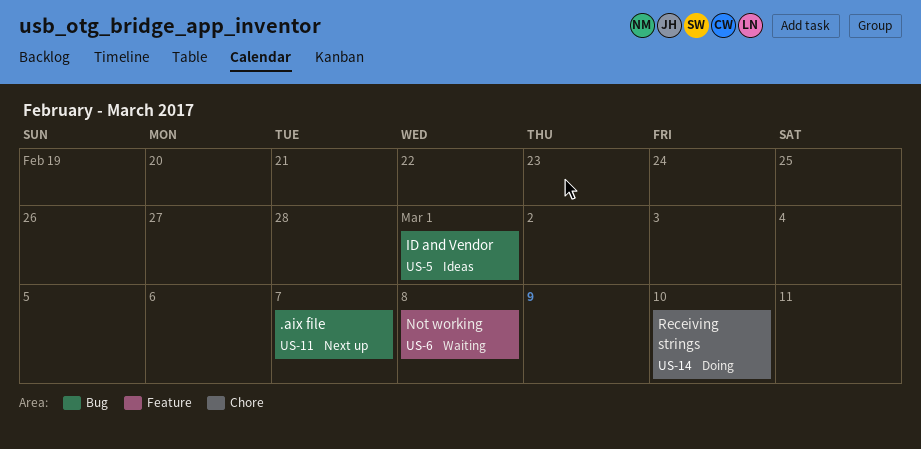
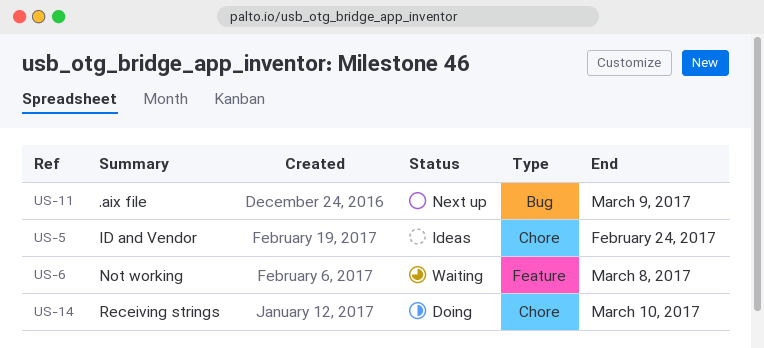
US-5, label: Bug -> Chore
US-5, due: Mar 1 -> Feb 24
US-11, due: Mar 7 -> Mar 9

